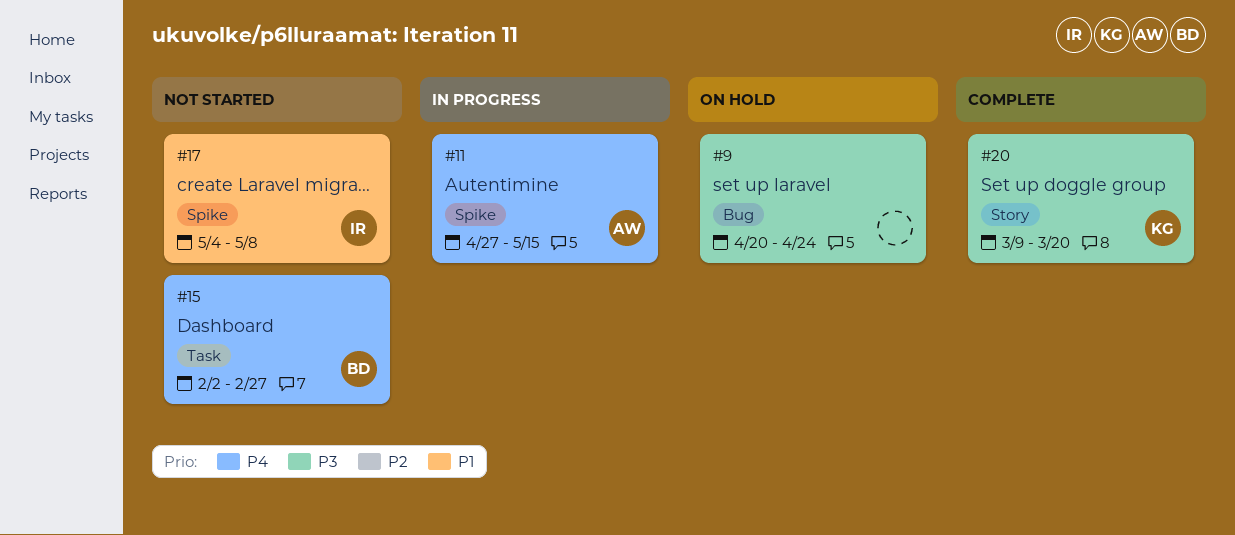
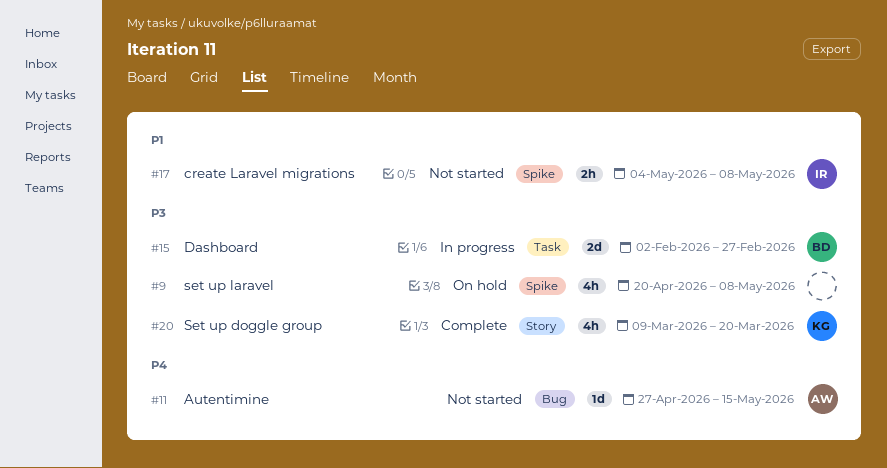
#9, label: Bug -> Spike
#9, due: Apr 24 -> May 8
#11, status: In progress -> Not started
#11, label: Spike -> Bug
#15, status: Not started -> In progress
#15, priority: P4 -> P3

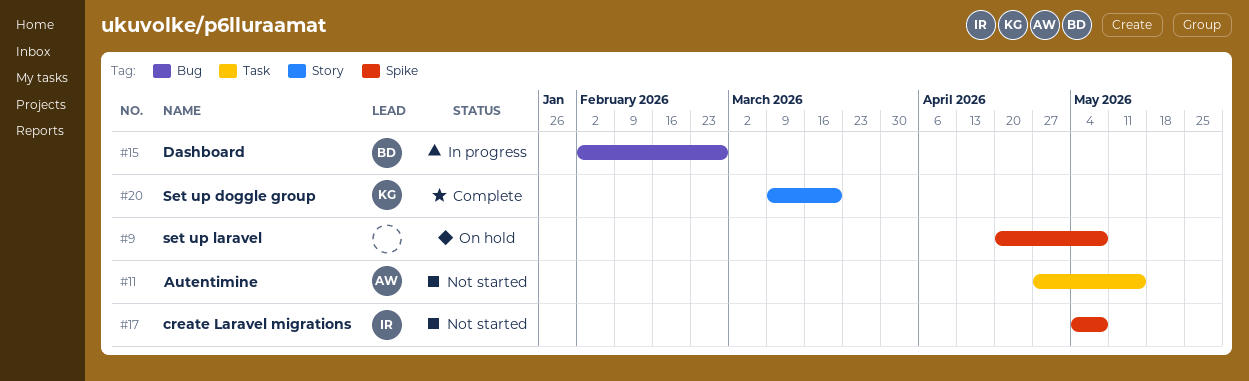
#11, label: Bug -> Task
#15, label: Task -> Bug

